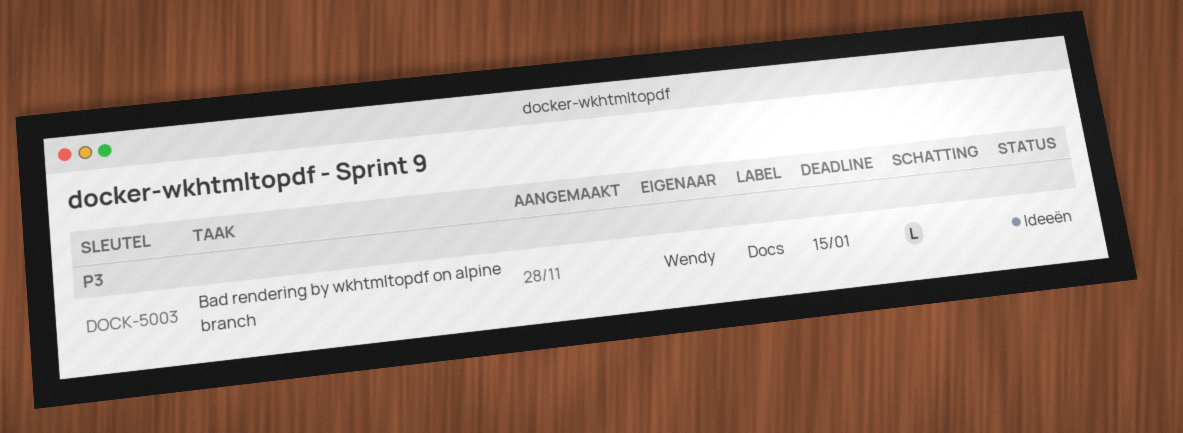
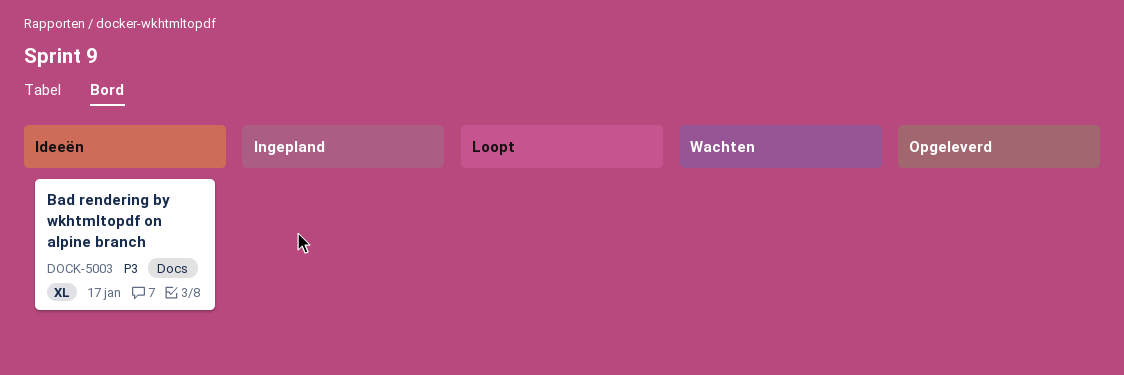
DOCK-5003, estimate: L -> XL
DOCK-5003, due: Jan 15 -> Jan 17

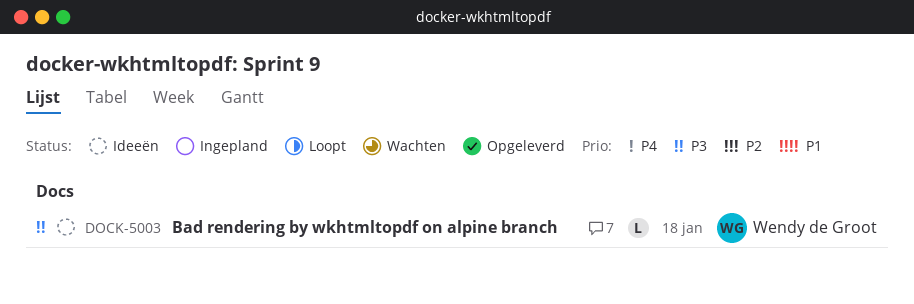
DOCK-5003, estimate: XL -> L
DOCK-5003, due: Jan 17 -> Jan 18

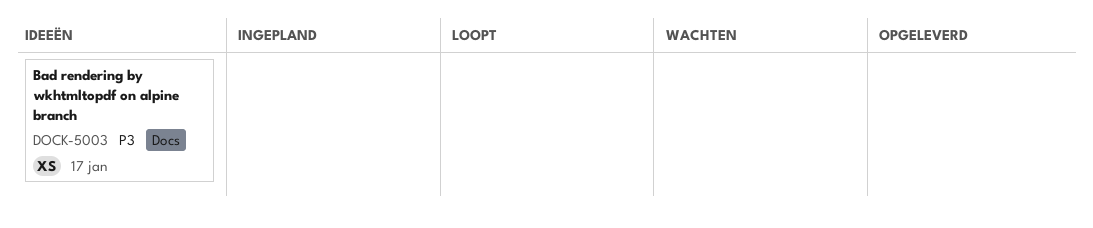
DOCK-5003, estimate: L -> XS
DOCK-5003, due: Jan 18 -> Jan 17

